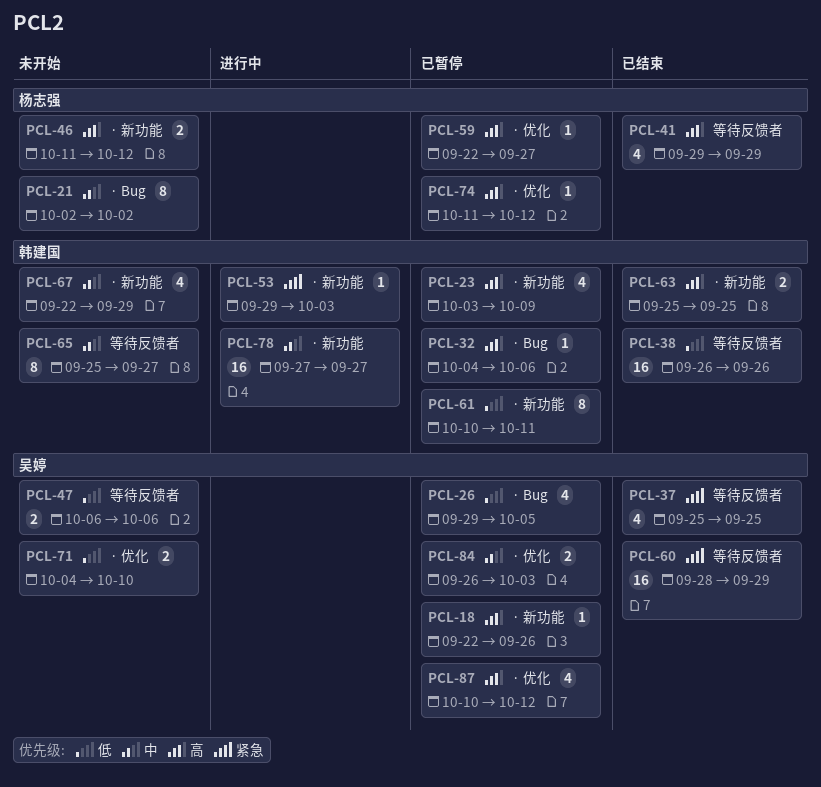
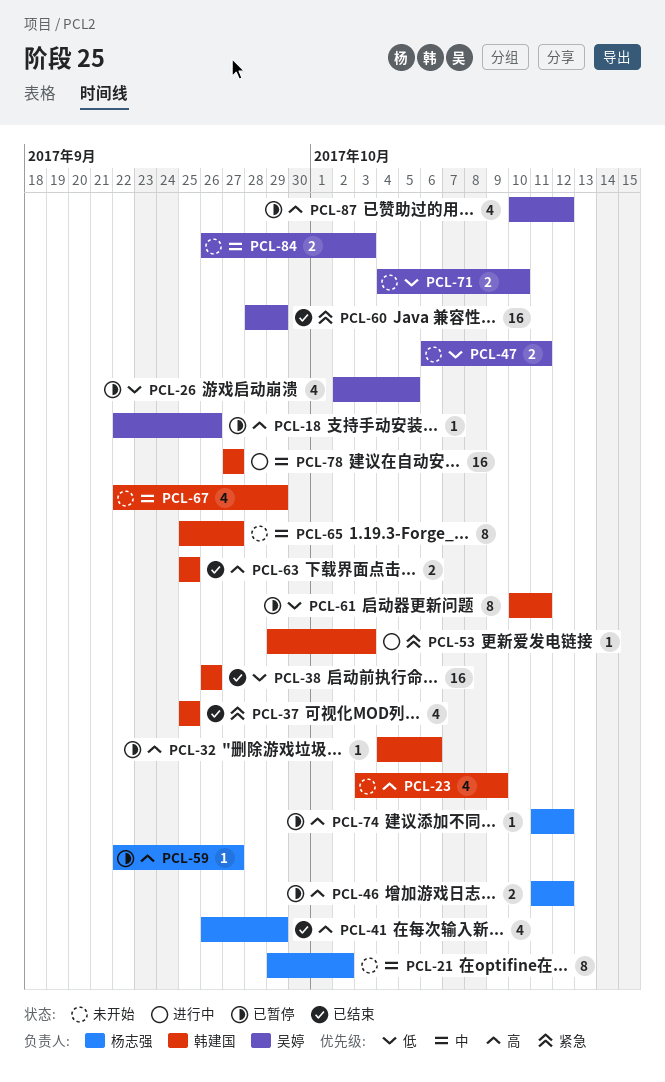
PCL-21, start: Oct 2 -> Sep 29
PCL-23, status: 已暂停 -> 未开始
PCL-26, start: Sep 29 -> Oct 2
PCL-37, owner: 吴婷 -> 韩建国
PCL-41, start: Sep 29 -> Sep 26
PCL-46, status: 未开始 -> 已暂停
PCL-47, due: Oct 6 -> Oct 11
PCL-84, status: 已暂停 -> 未开始

